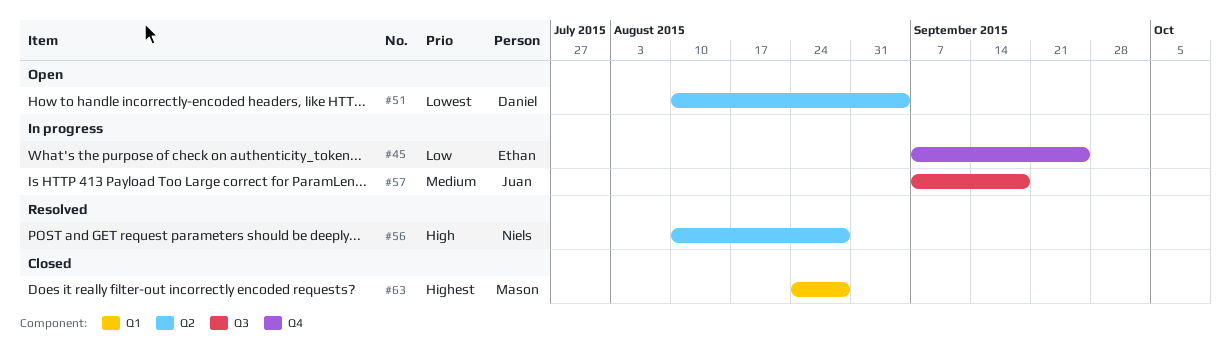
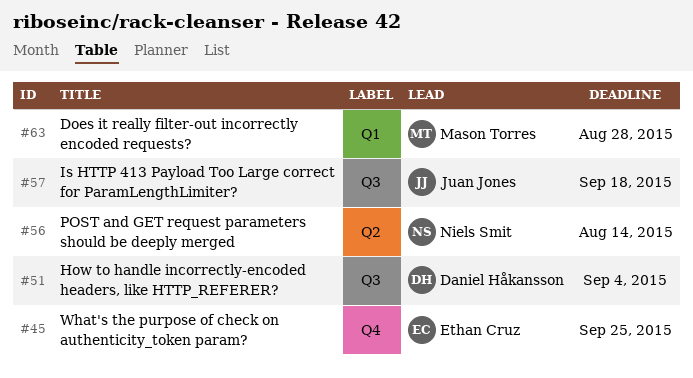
#51, label: Q2 -> Q3
#56, due: Aug 28 -> Aug 14

